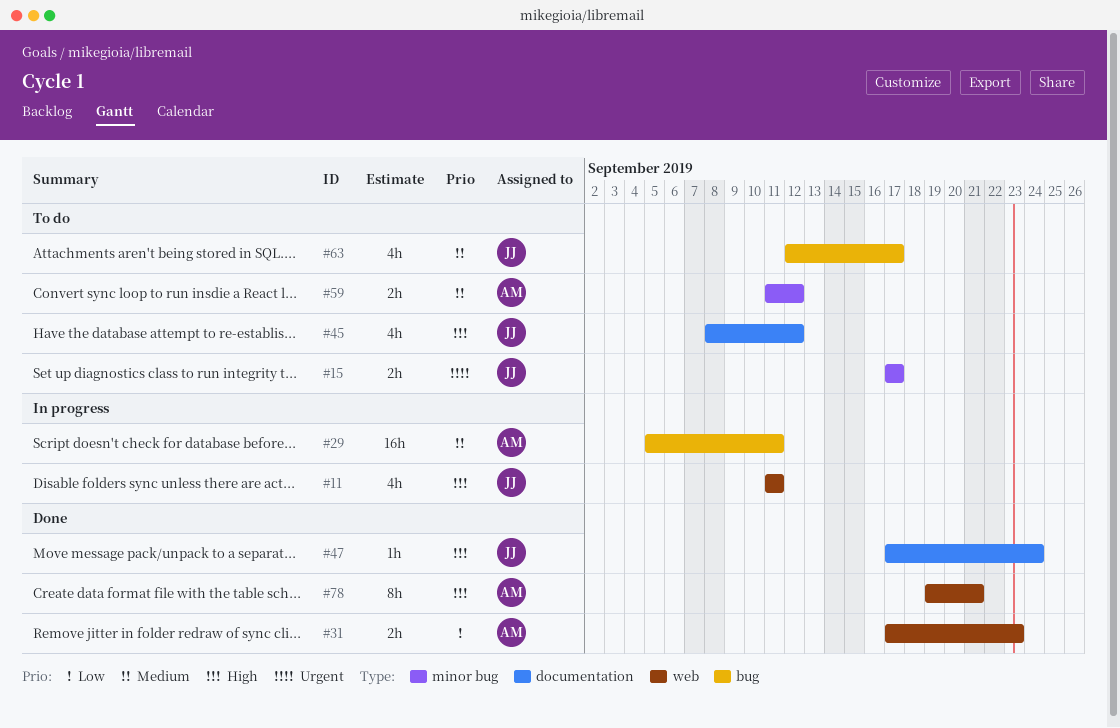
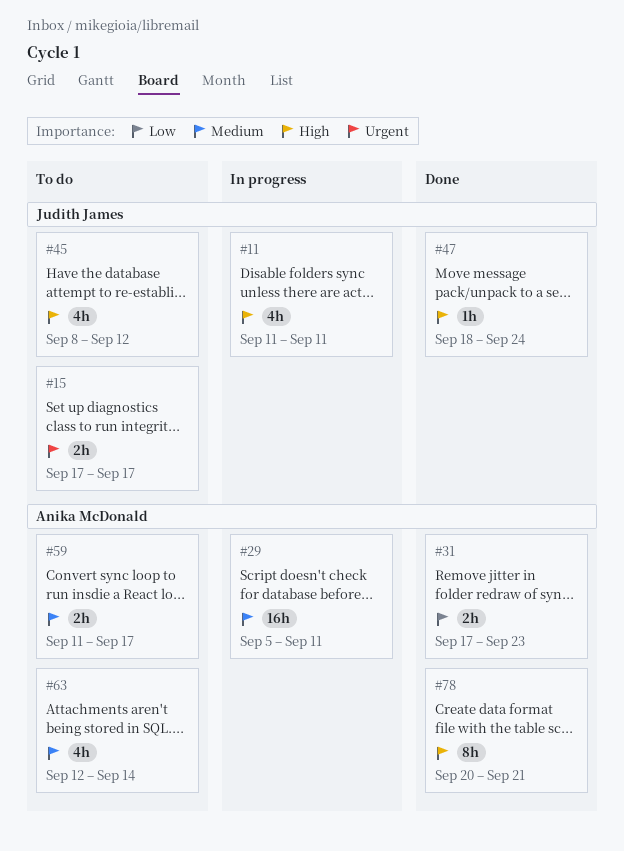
#47, start: Sep 17 -> Sep 18
#59, due: Sep 12 -> Sep 17
#63, owner: Judith James -> Anika McDonald
#63, due: Sep 17 -> Sep 14
#78, start: Sep 19 -> Sep 20

